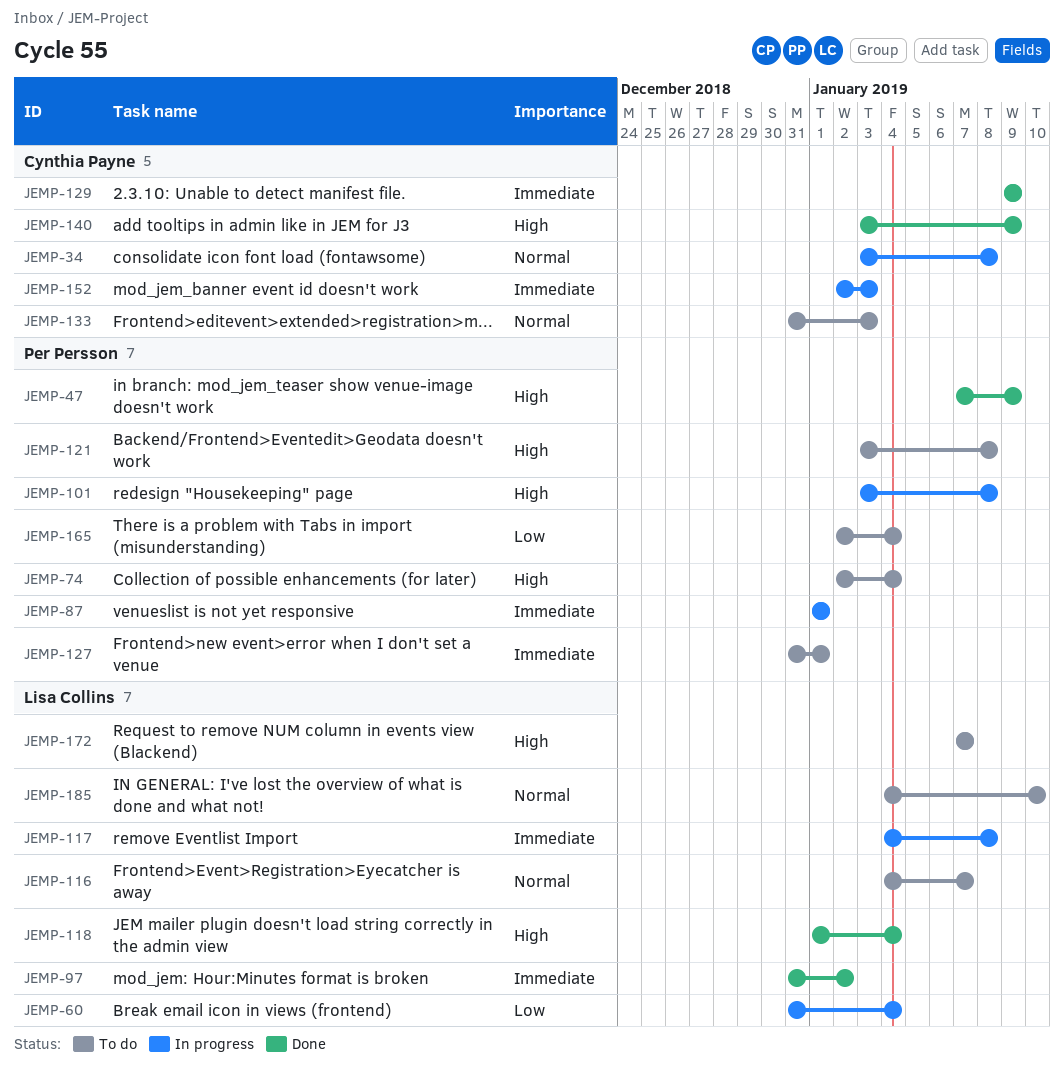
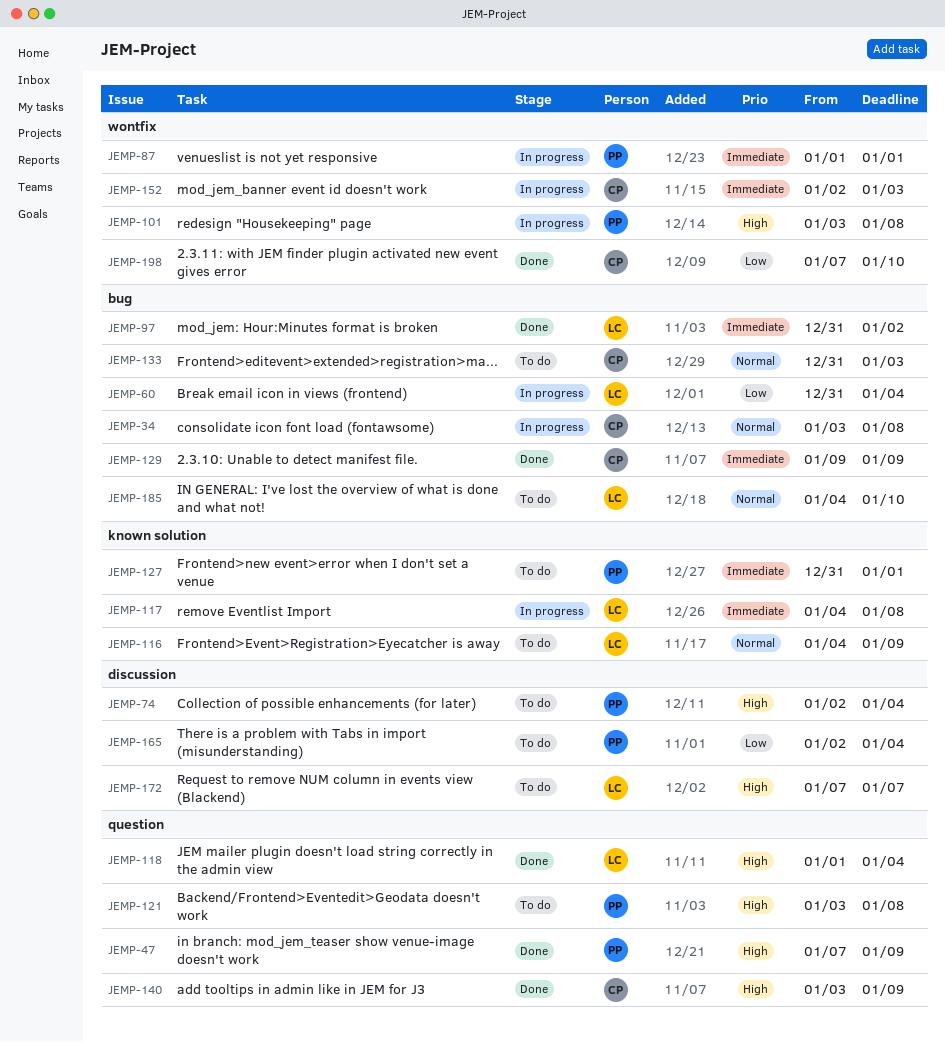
JEMP-116, due: Jan 7 -> Jan 9
JEMP-198: none -> present

